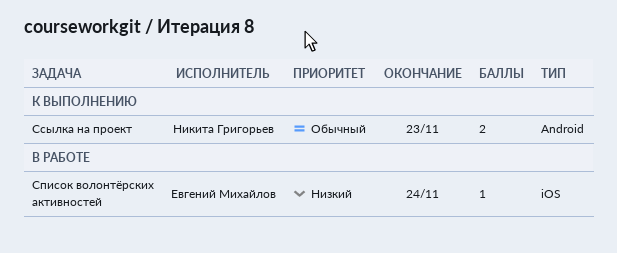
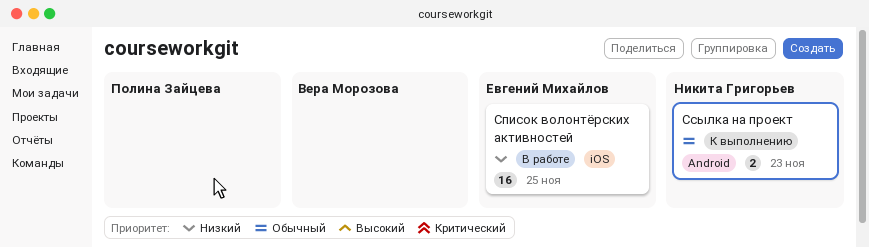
Список волонтёрских активностей, estimate: 1 -> 16
Список волонтёрских активностей, due: Nov 24 -> Nov 25

